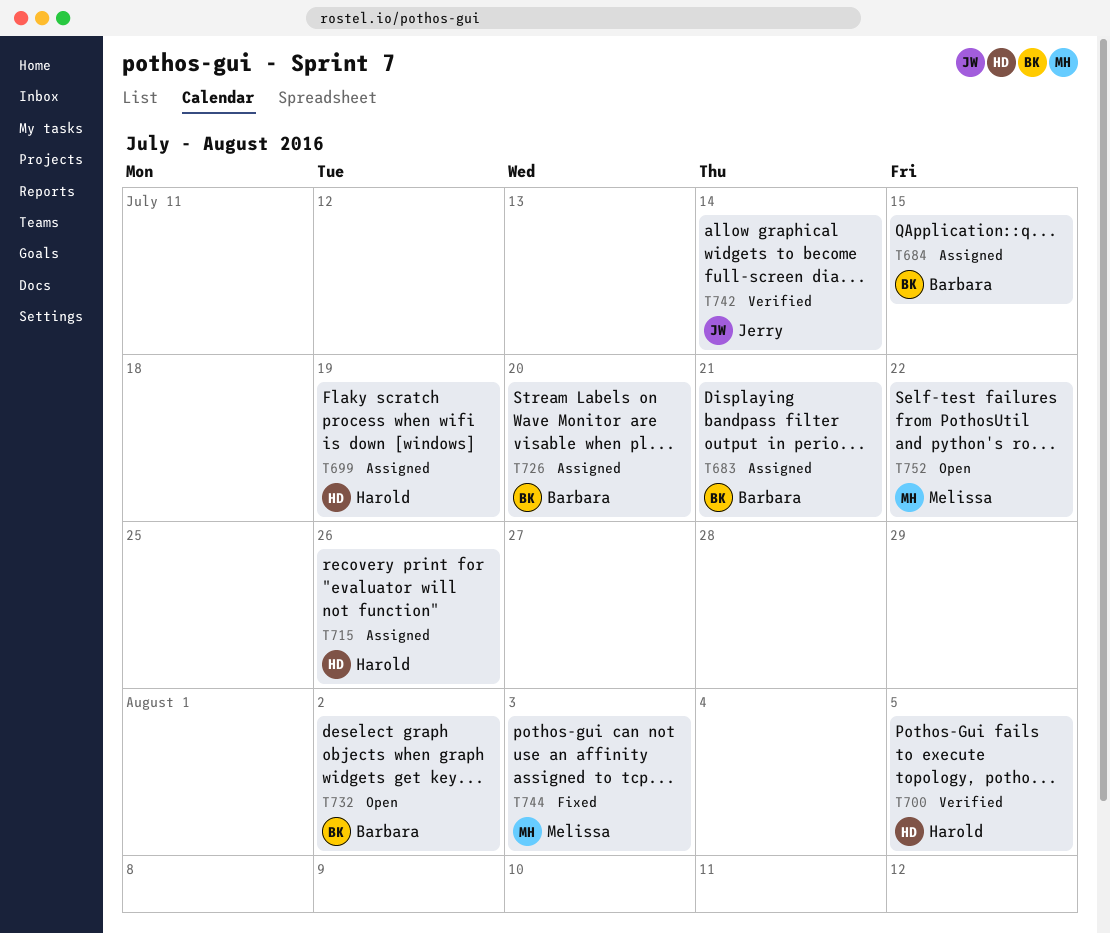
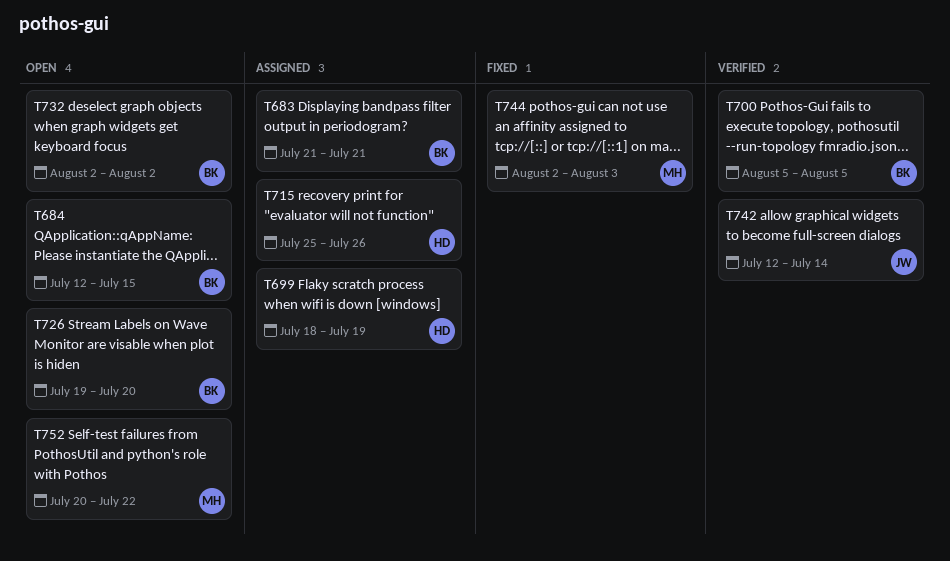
T684, status: Assigned -> Open
T700, owner: Harold -> Barbara
T726, status: Assigned -> Open

